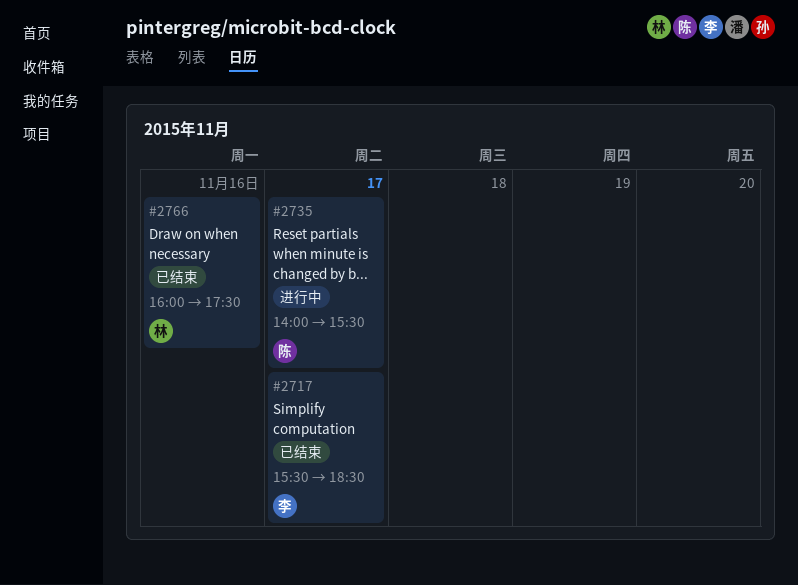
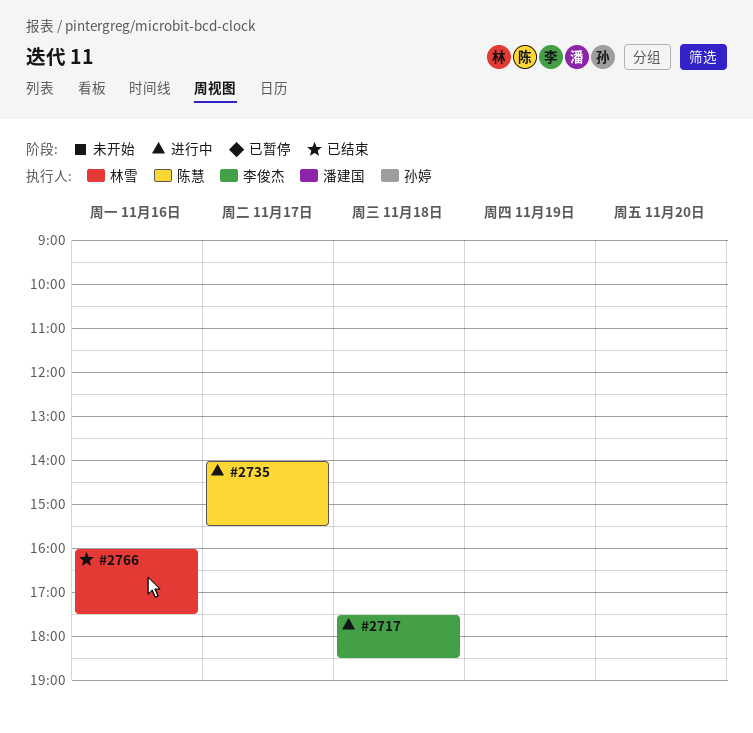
#2717, status: 已结束 -> 进行中
#2717, day: Nov 17 -> Nov 18
#2717, begins: 15:30 -> 17:30

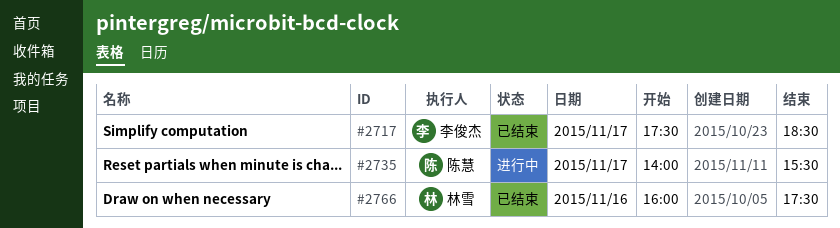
#2717, status: 进行中 -> 已结束
#2717, day: Nov 18 -> Nov 17

